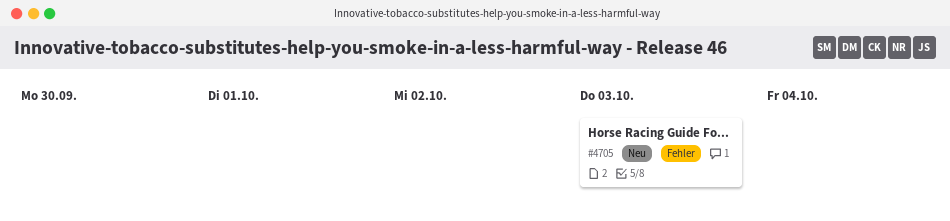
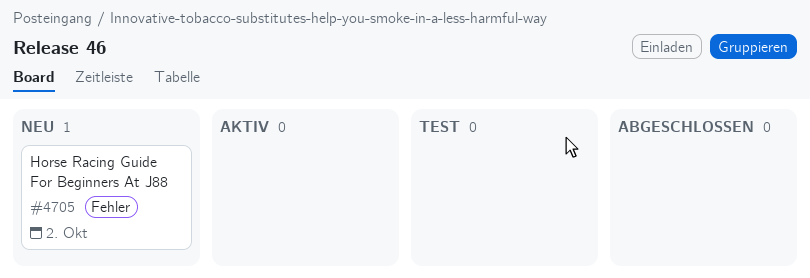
#4705, due: Oct 3 -> Oct 2

